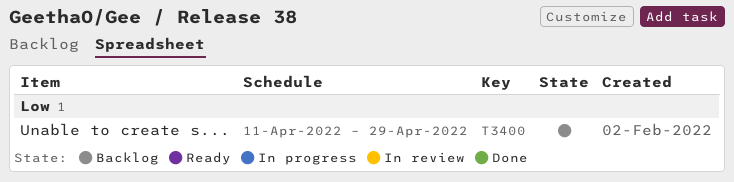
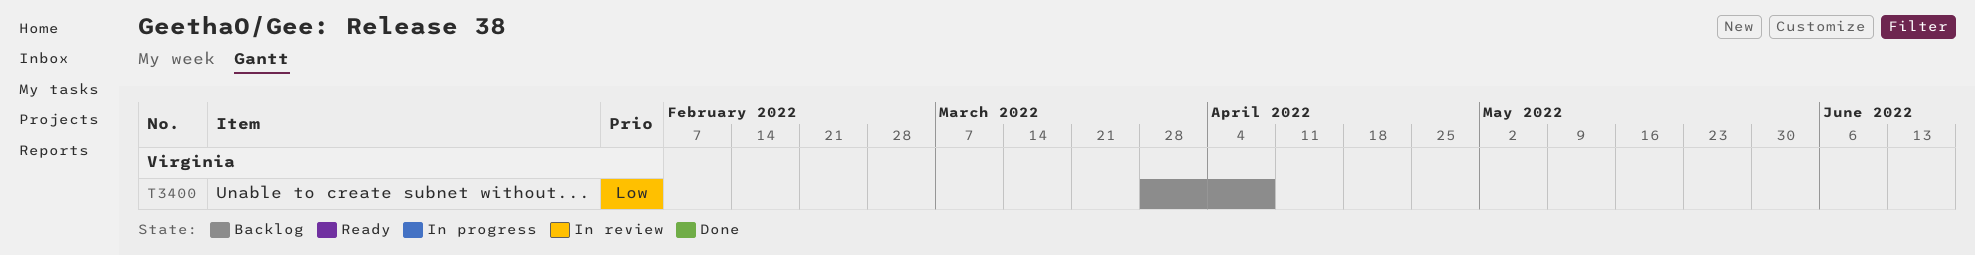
T3400, start: Apr 11 -> Mar 28
T3400, due: Apr 29 -> Apr 8

